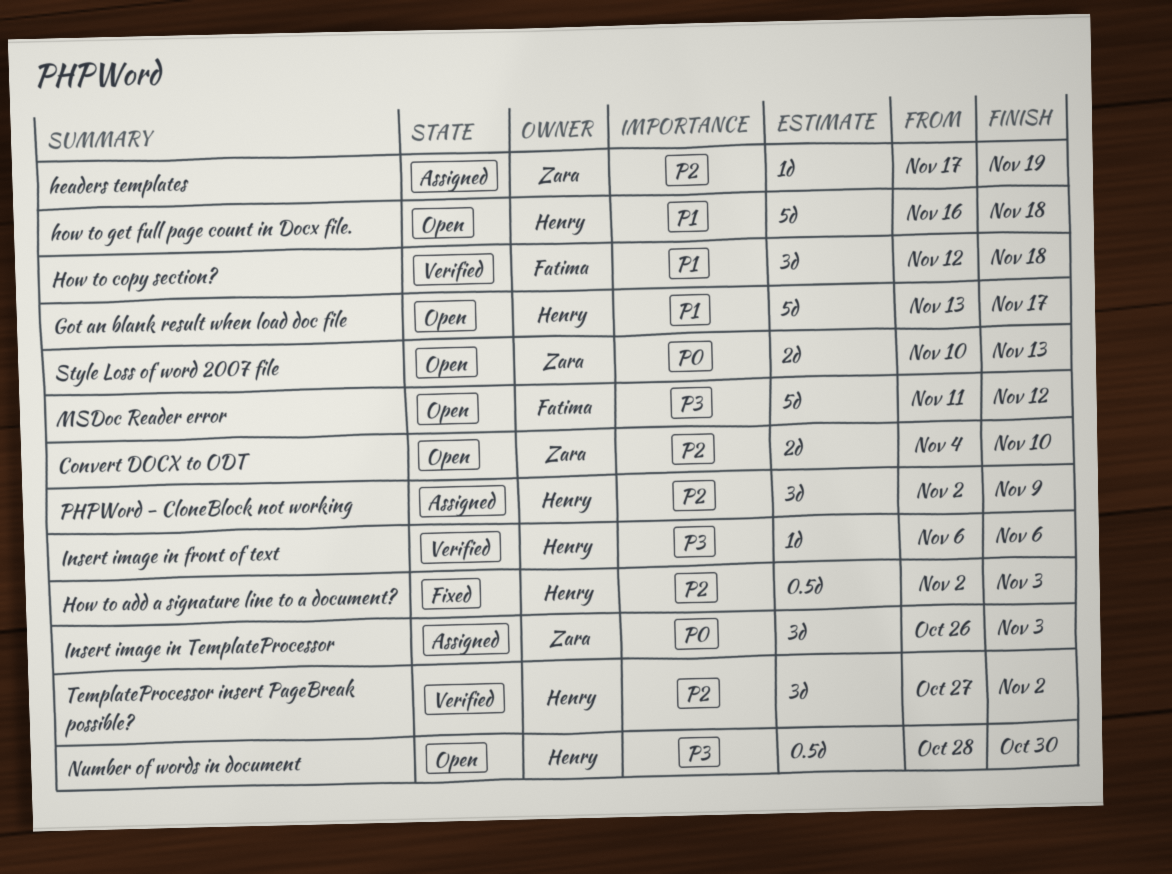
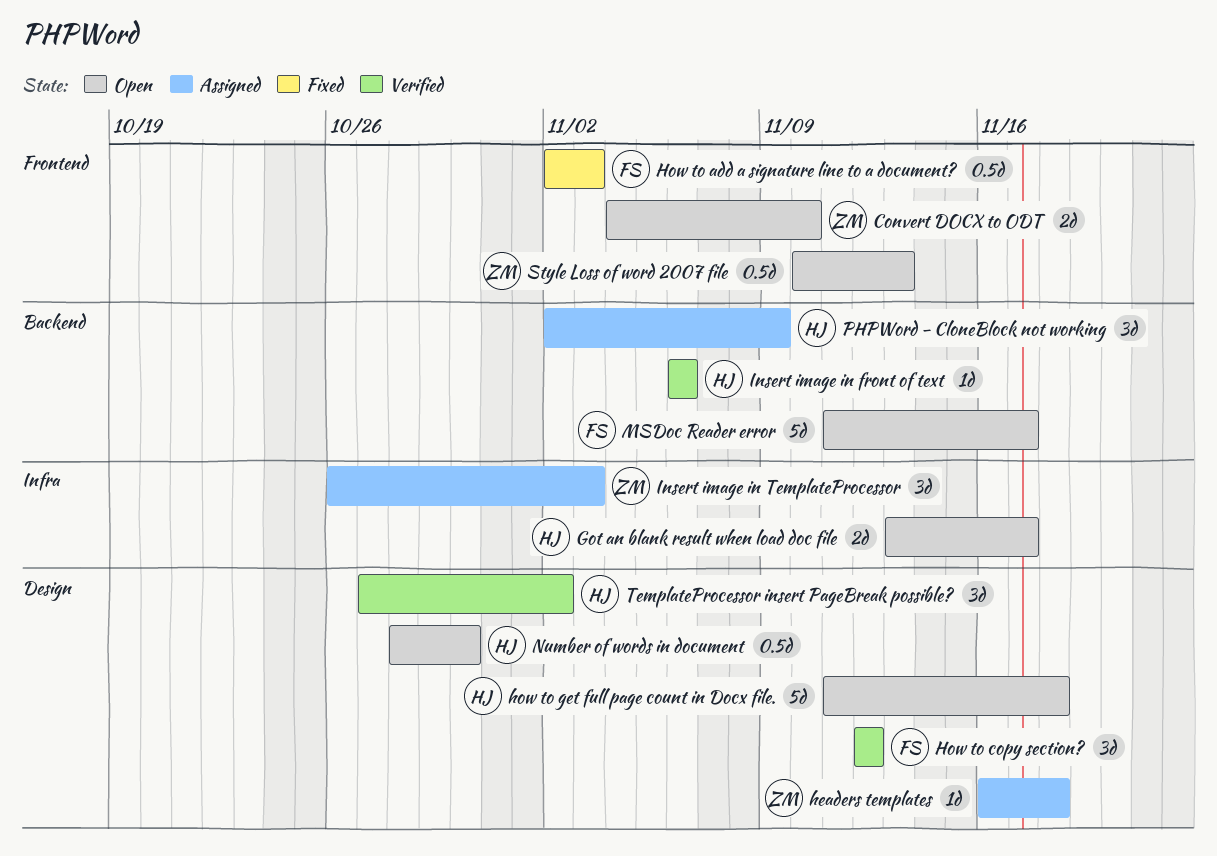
Got an blank result when load doc file, estimate: 5d -> 2d
headers templates, start: Nov 17 -> Nov 16
headers templates, due: Nov 19 -> Nov 18
How to add a signature line to a document?, owner: Henry -> Fatima
How to copy section?, due: Nov 18 -> Nov 12
how to get full page count in Docx file., start: Nov 16 -> Nov 11
MSDoc Reader error, due: Nov 12 -> Nov 17
Style Loss of word 2007 file, estimate: 2d -> 0.5d

